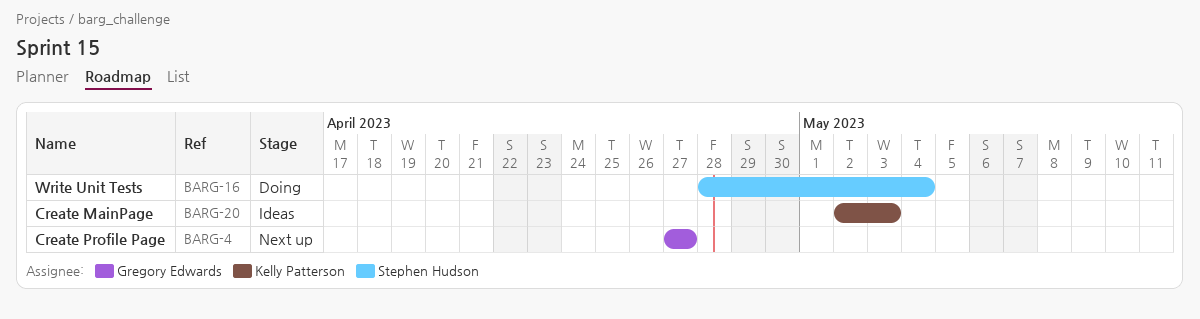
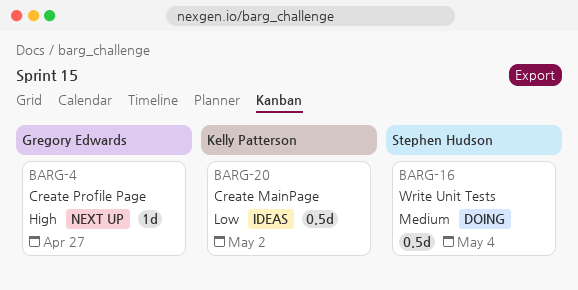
BARG-20, due: May 3 -> May 2

